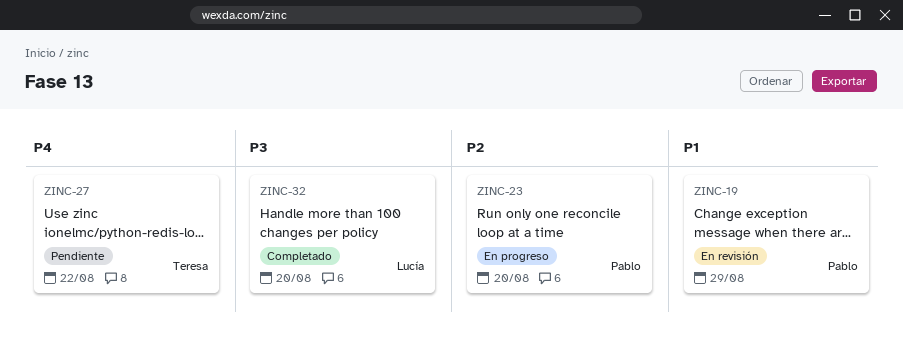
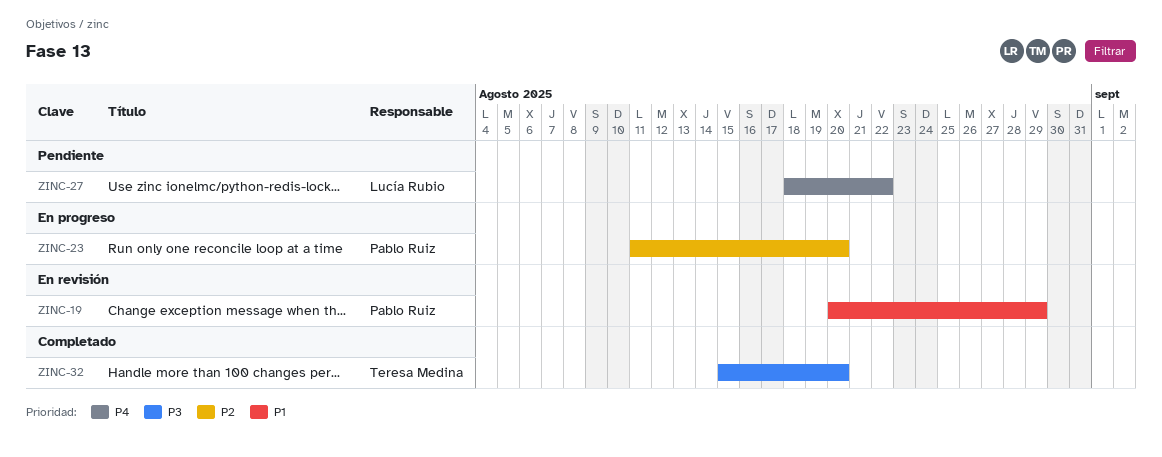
ZINC-27, owner: Teresa Medina -> Lucía Rubio
ZINC-32, owner: Lucía Rubio -> Teresa Medina

